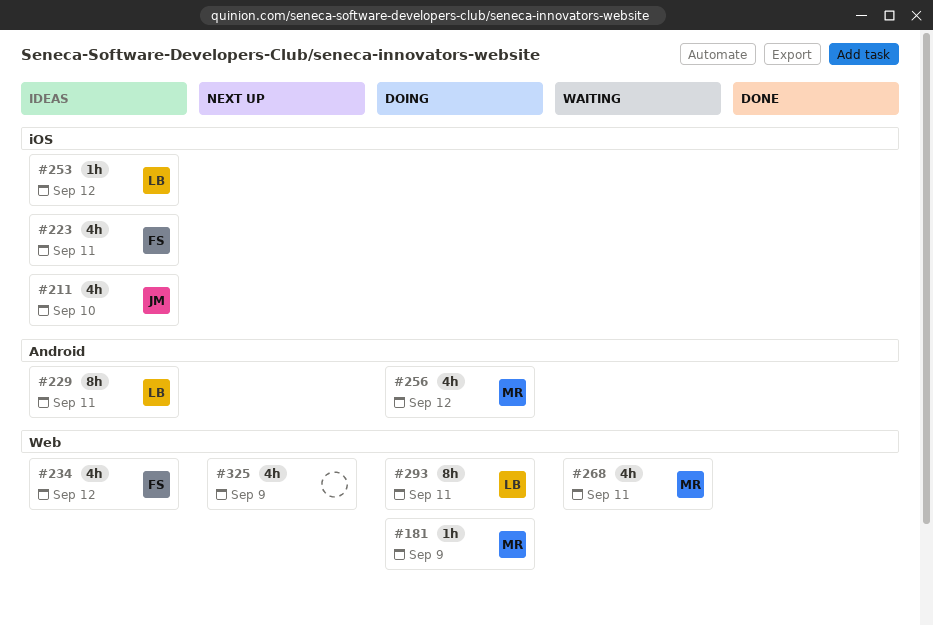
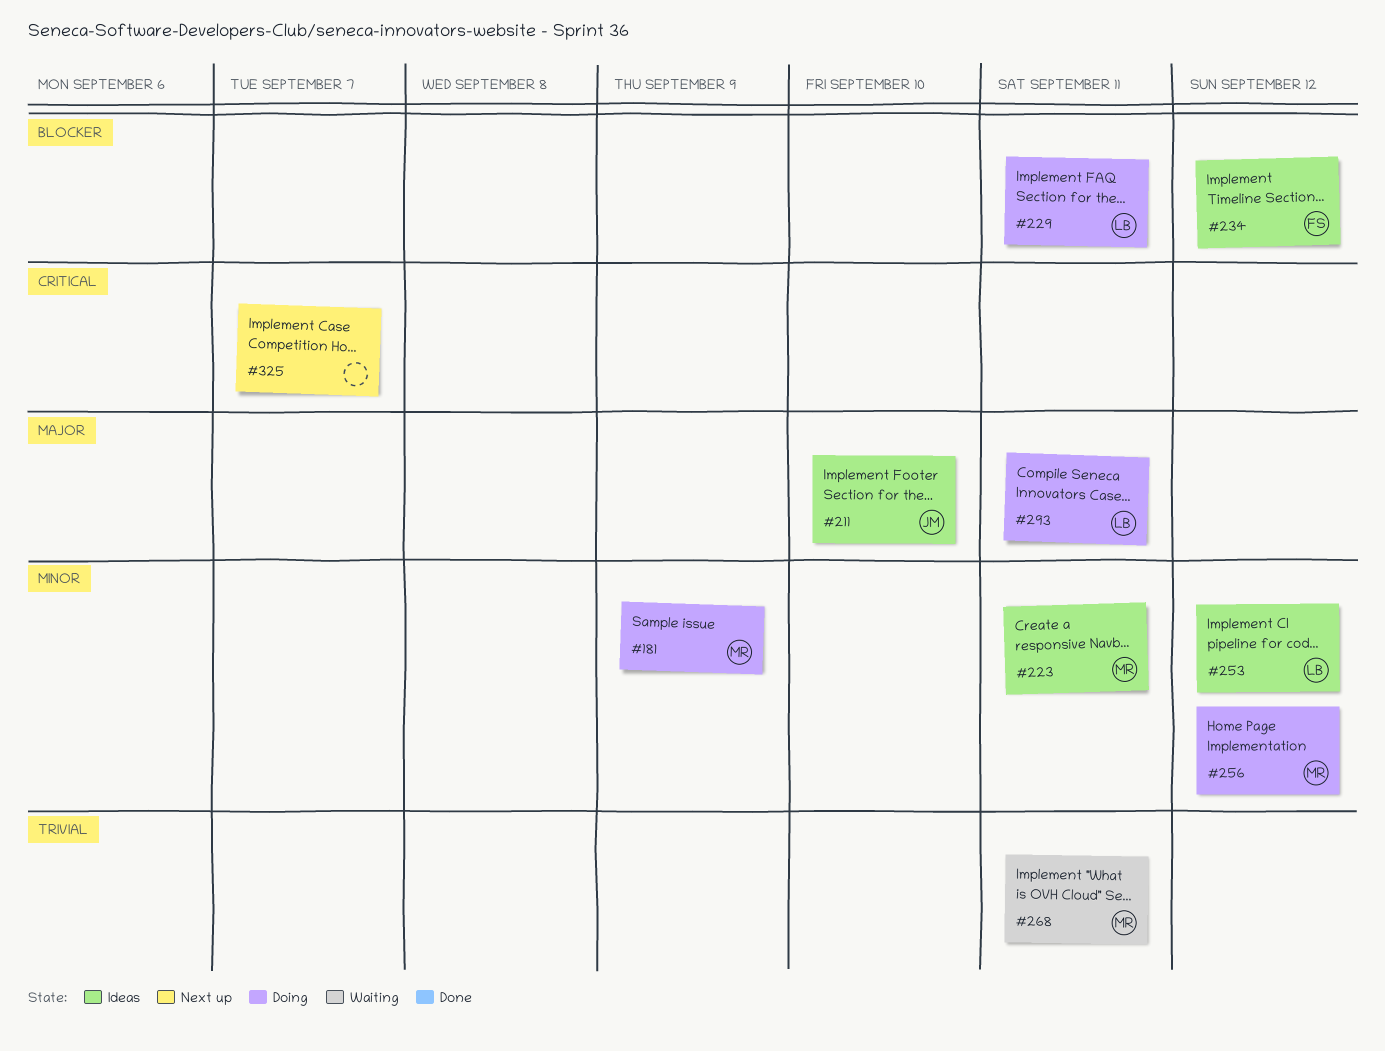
#223, owner: FS -> MR
#229, status: Ideas -> Doing
#325, due: Sep 9 -> Sep 7

